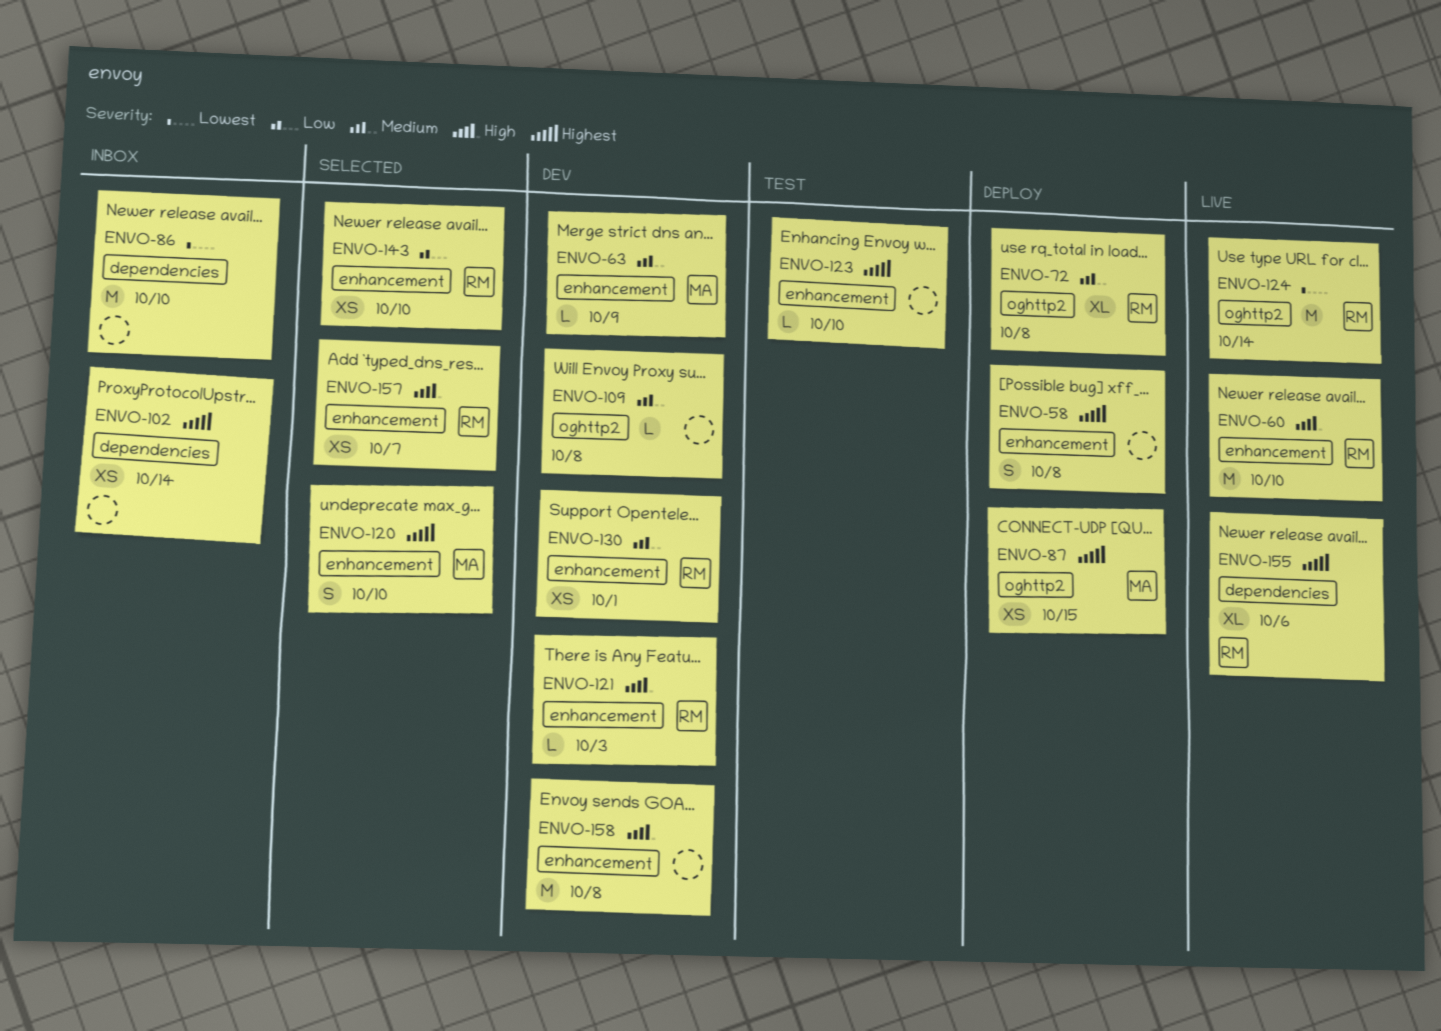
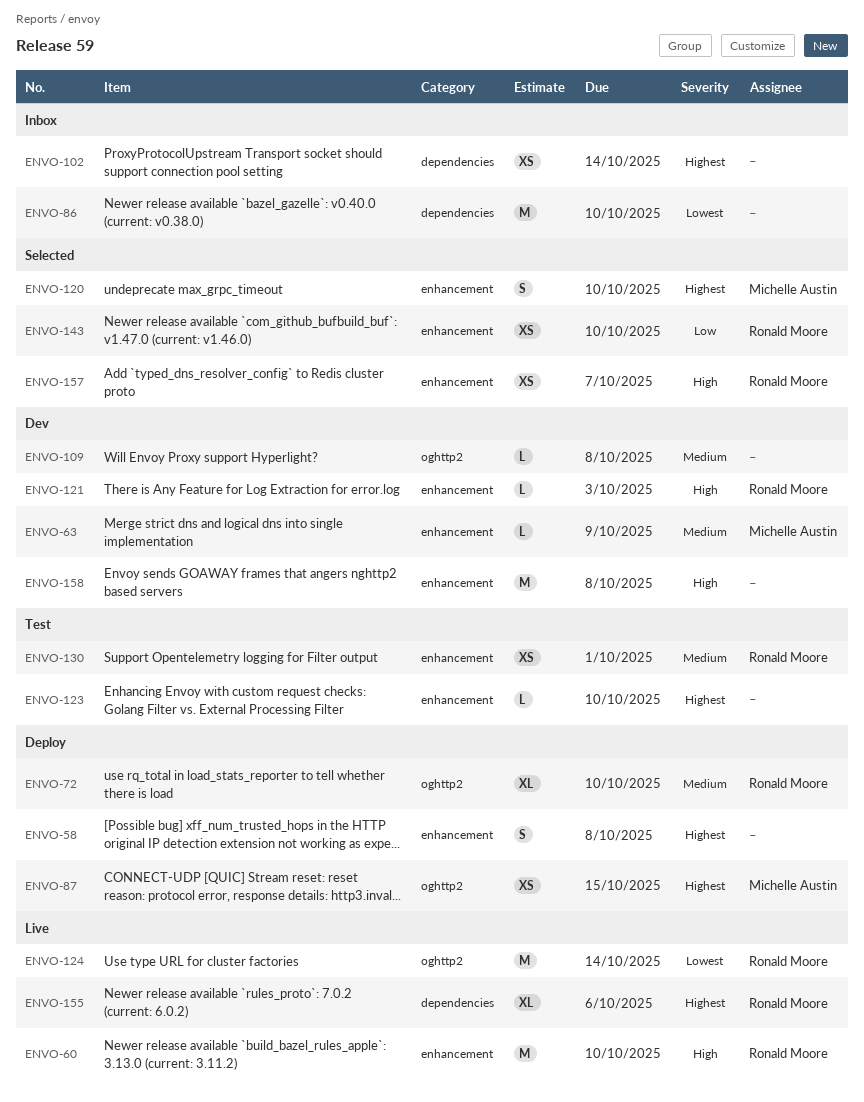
ENVO-72, due: Oct 8 -> Oct 10
ENVO-130, status: Dev -> Test

